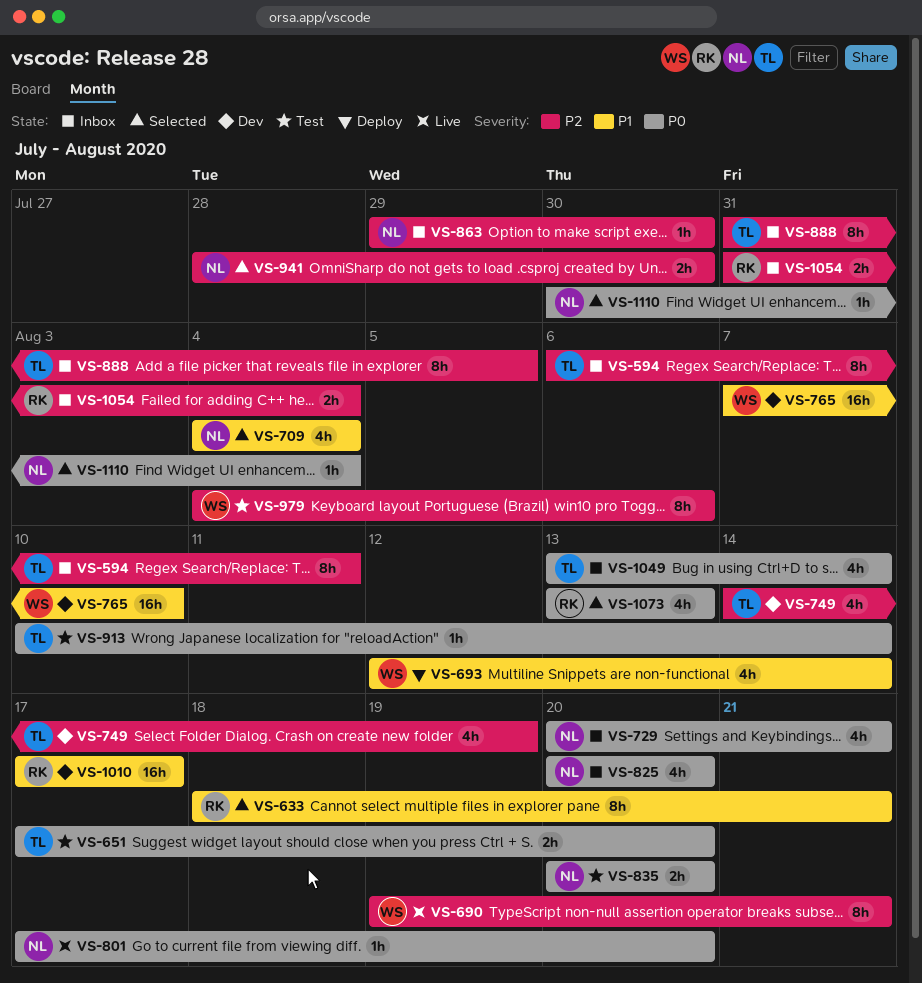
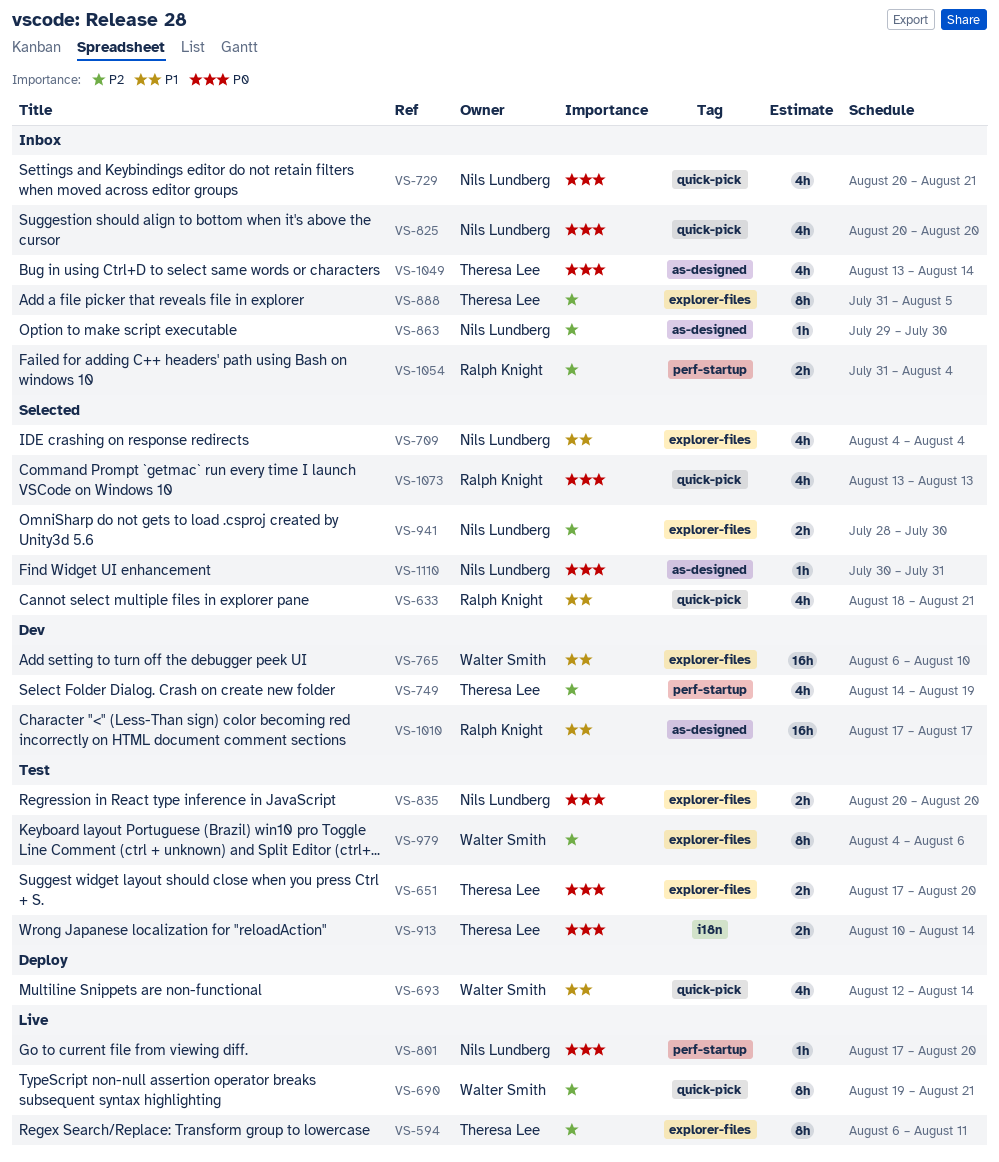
VS-594, status: Inbox -> Live
VS-633, estimate: 8h -> 4h
VS-765, start: Aug 7 -> Aug 6
VS-913, estimate: 1h -> 2h
VS-1110, due: Aug 4 -> Jul 31

